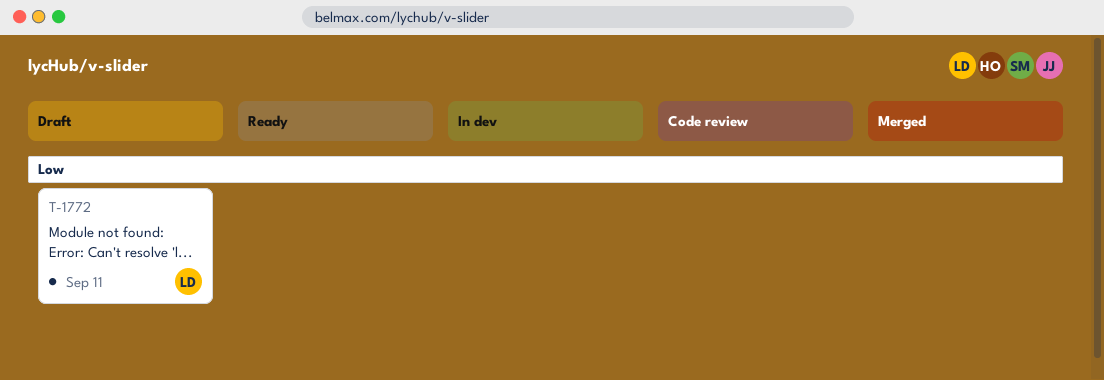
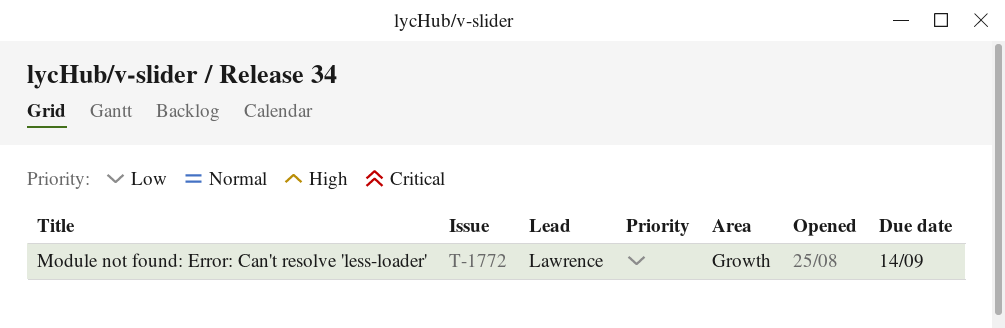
T-1772, due: Sep 11 -> Sep 14

